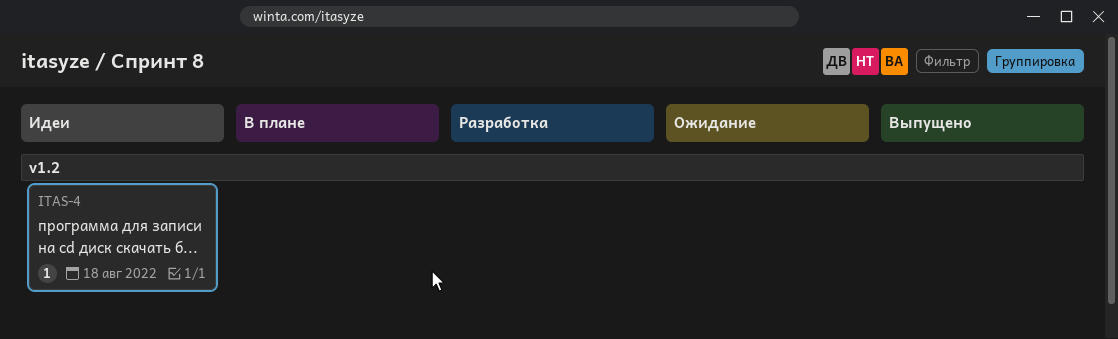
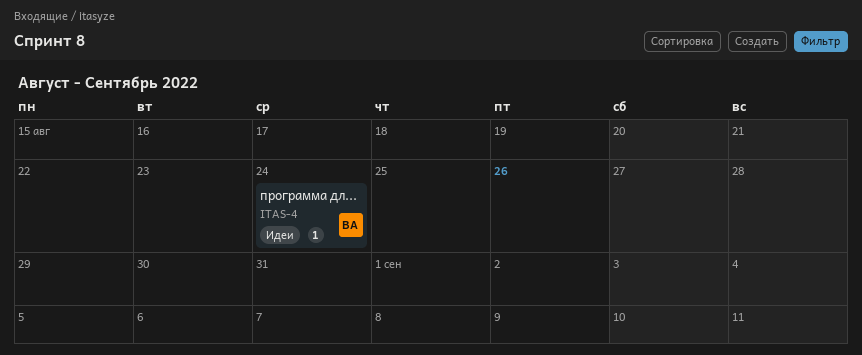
ITAS-4, due: Aug 18 -> Aug 24

